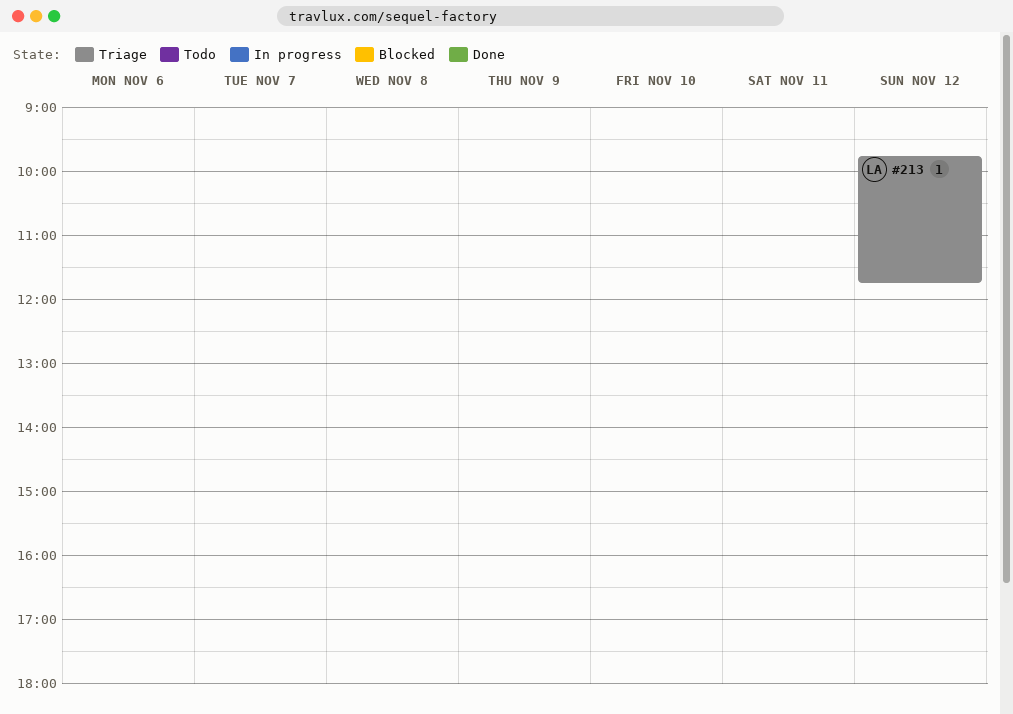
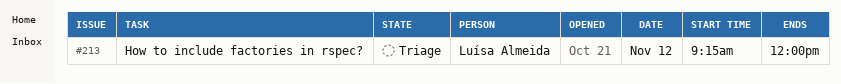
#213, begins: 09:45 -> 09:15
#213, ends: 11:45 -> 12:00

